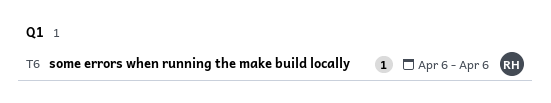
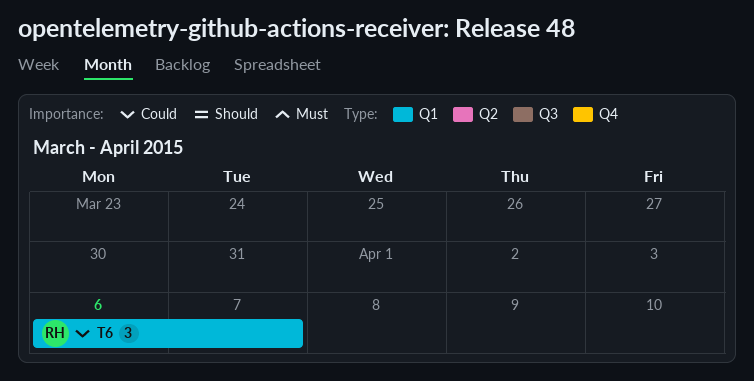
T6, estimate: 1 -> 3
T6, due: Apr 6 -> Apr 7

